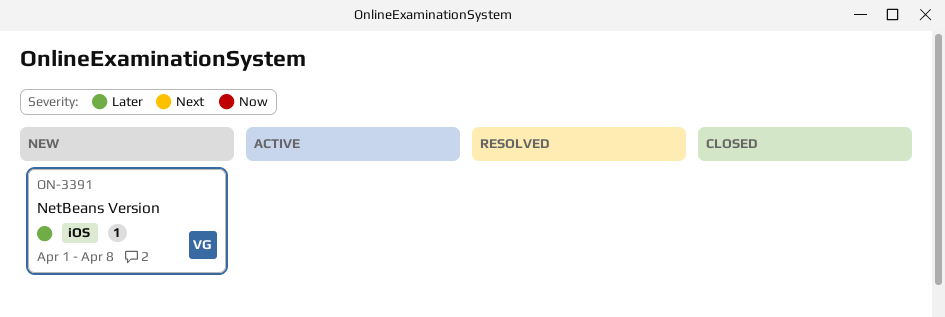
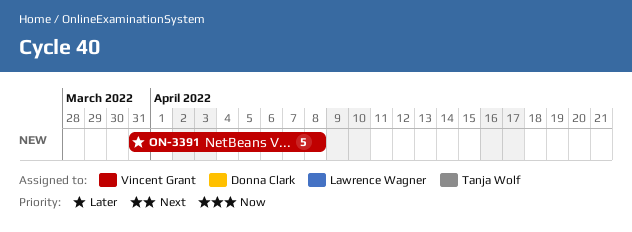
ON-3391, estimate: 1 -> 5
ON-3391, start: Apr 1 -> Mar 31

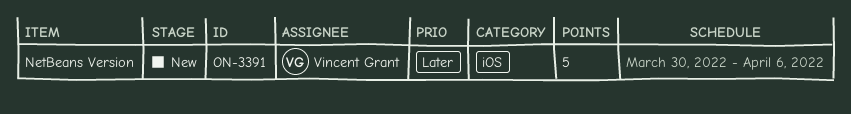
ON-3391, start: Mar 31 -> Mar 30
ON-3391, due: Apr 8 -> Apr 6

